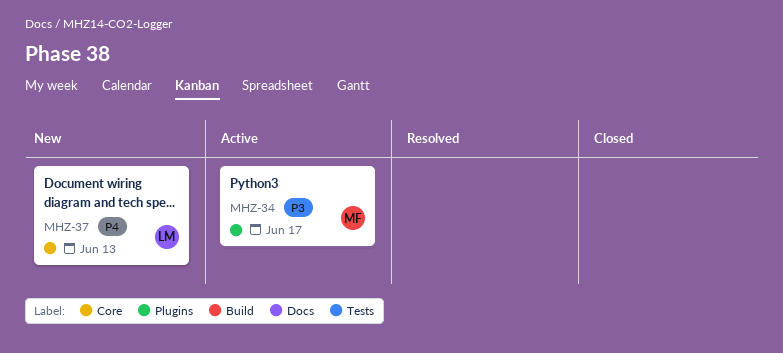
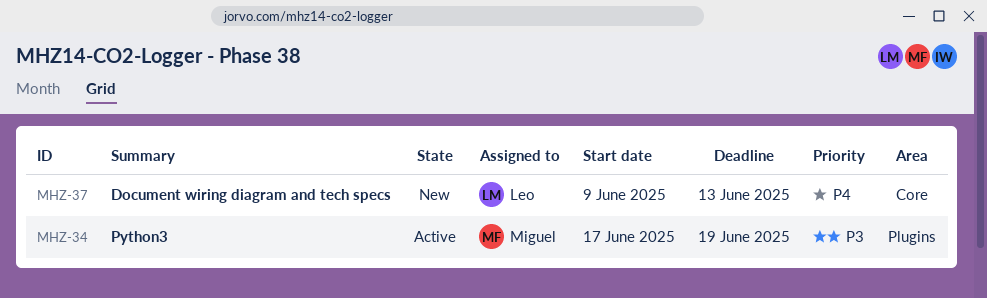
MHZ-34, due: Jun 17 -> Jun 19

